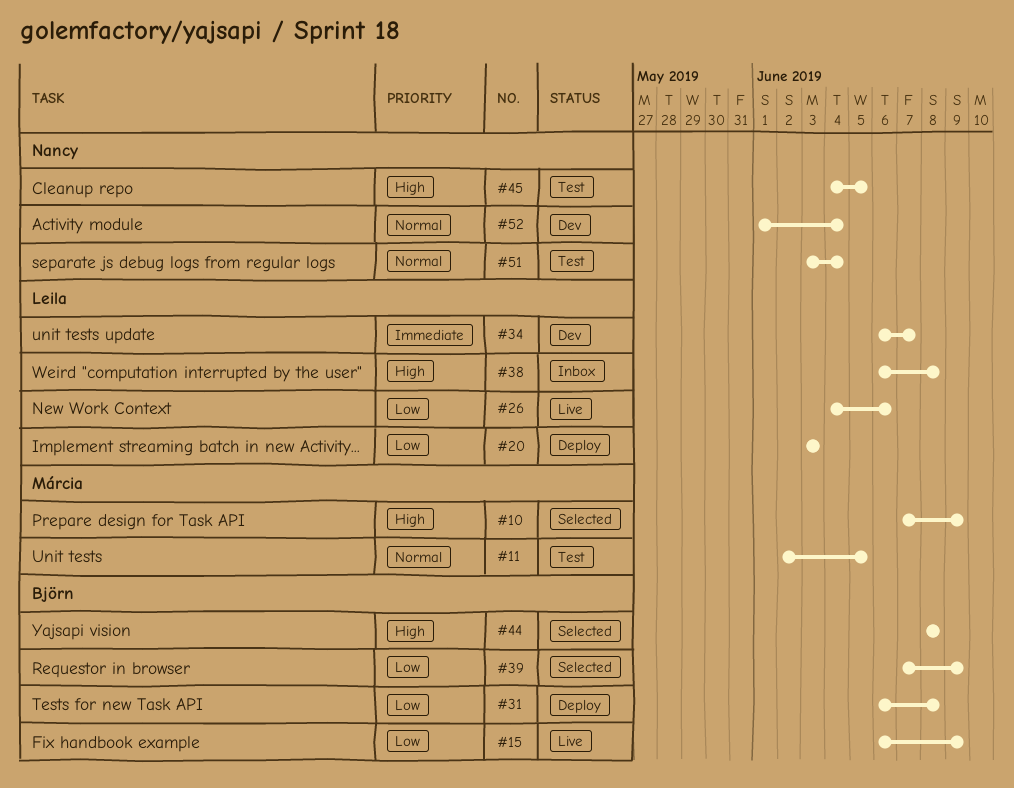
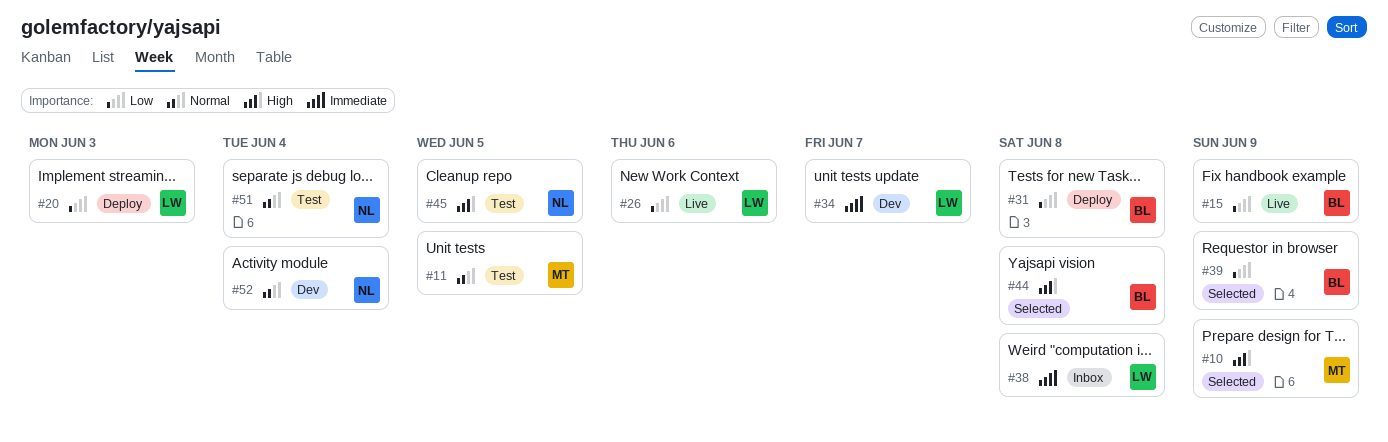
#38, priority: High -> Immediate

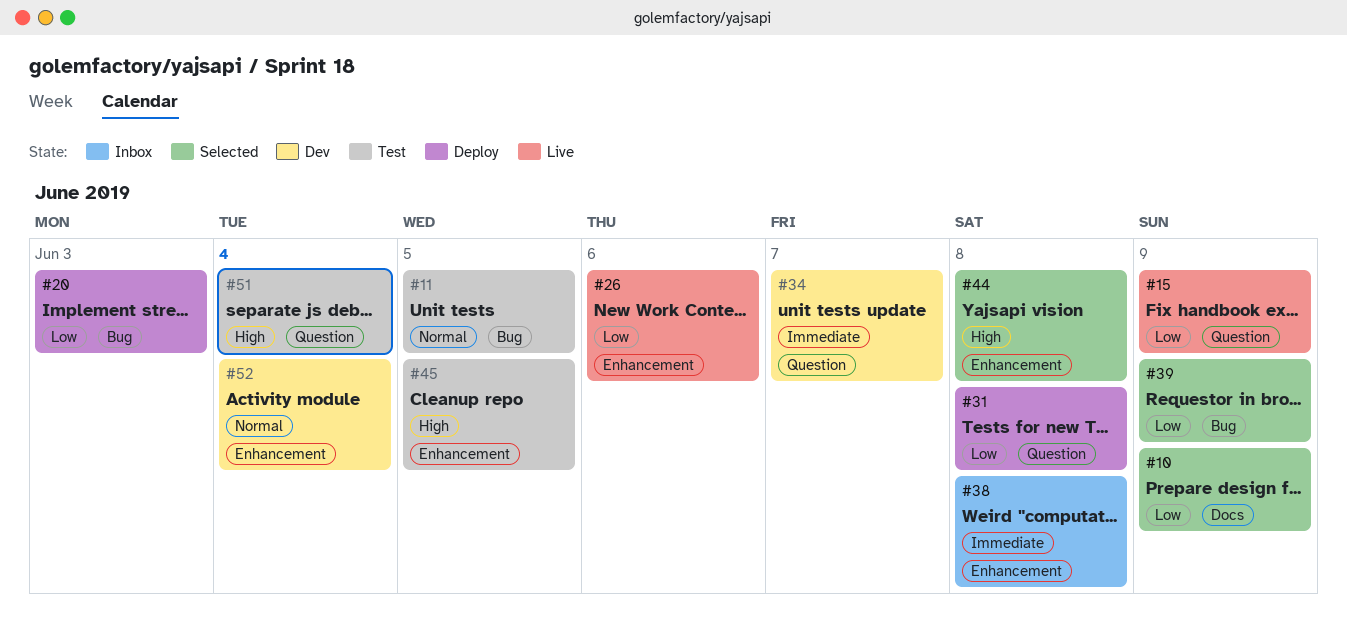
#10, priority: High -> Low
#51, priority: Normal -> High

